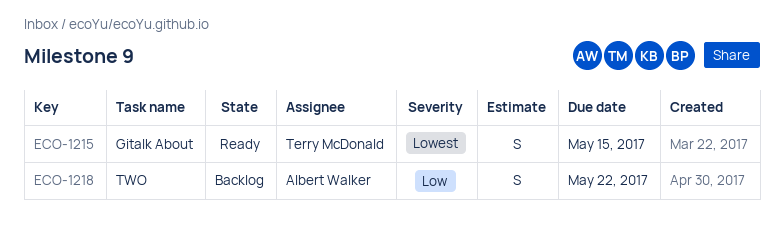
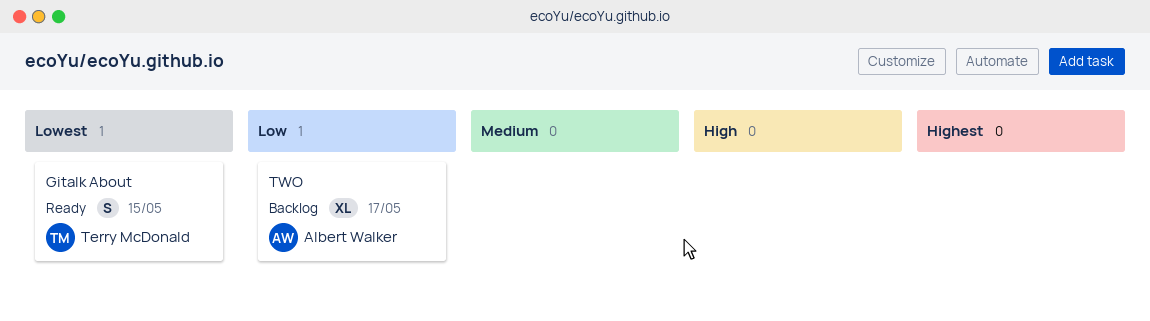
TWO, estimate: S -> XL
TWO, due: May 22 -> May 17

